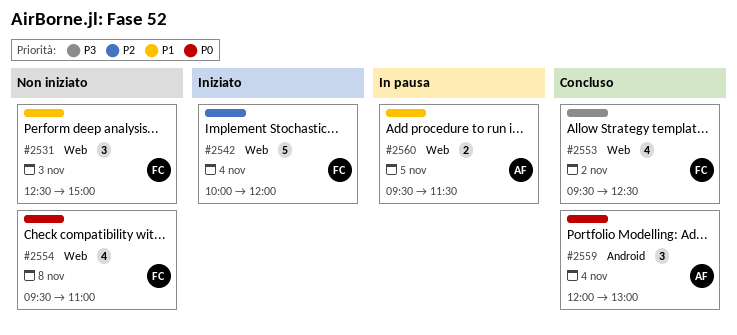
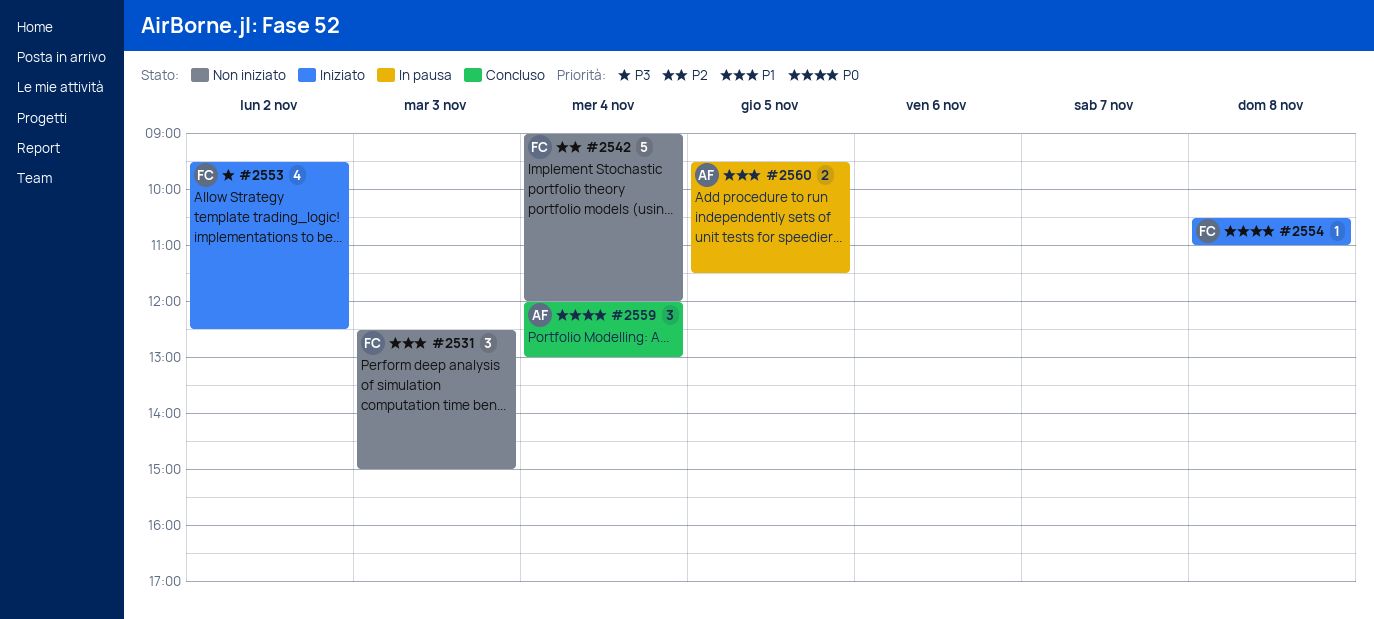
#2542, status: Iniziato -> Non iniziato
#2542, begins: 10:00 -> 09:00
#2553, status: Concluso -> Iniziato
#2554, status: Non iniziato -> Iniziato
#2554, estimate: 4 -> 1
#2554, begins: 09:30 -> 10:30

